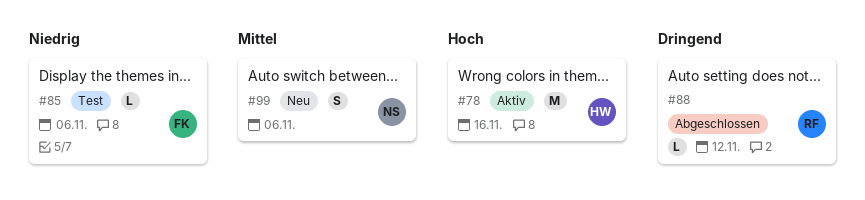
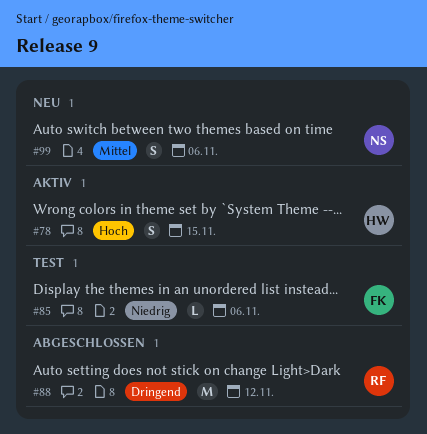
#78, estimate: M -> S
#78, due: Nov 16 -> Nov 15
#88, estimate: L -> M

